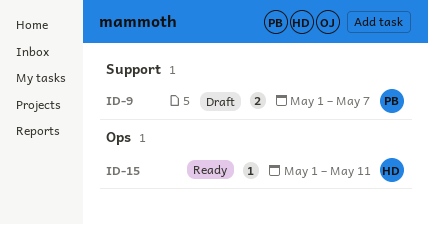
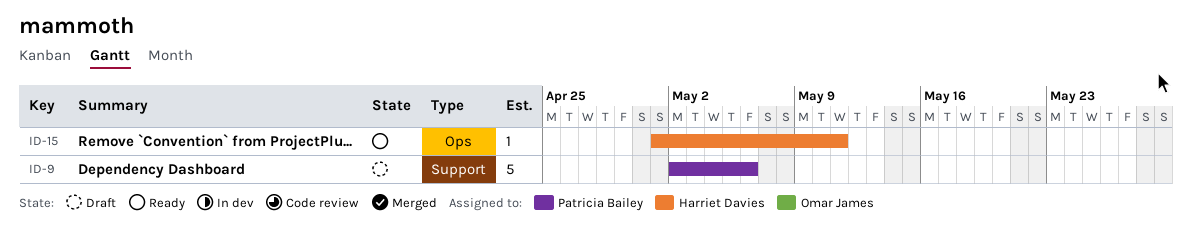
ID-9, estimate: 2 -> 5
ID-9, start: May 1 -> May 2
ID-9, due: May 7 -> May 6

